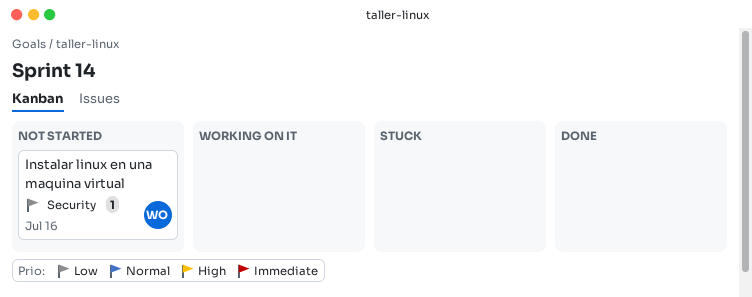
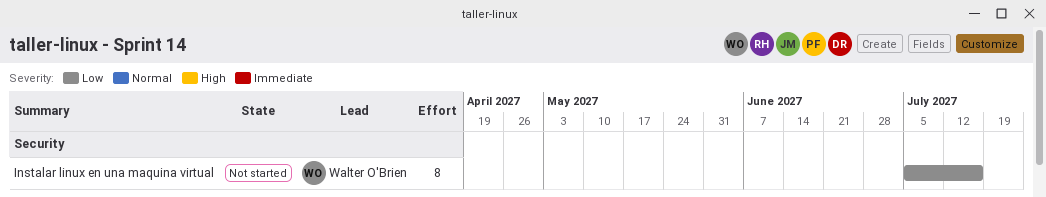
Instalar linux en una maquina virtual, estimate: 1 -> 8

